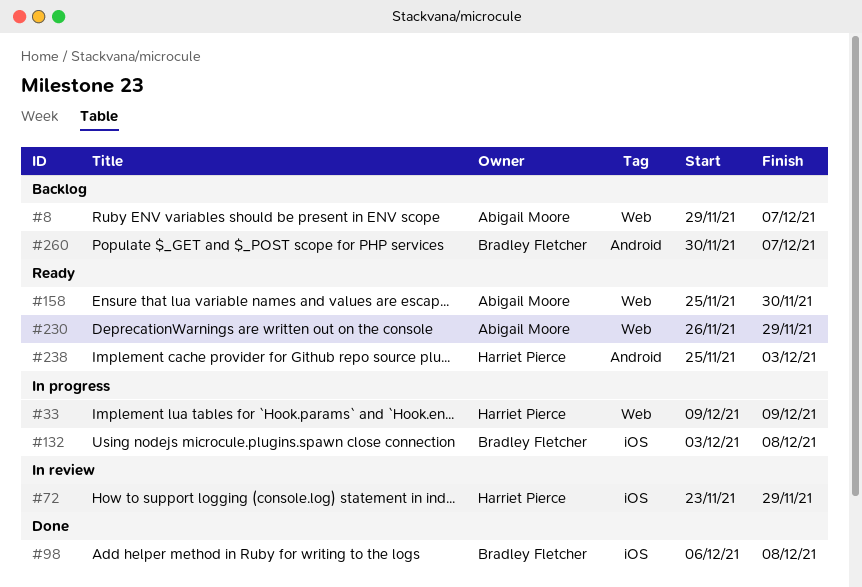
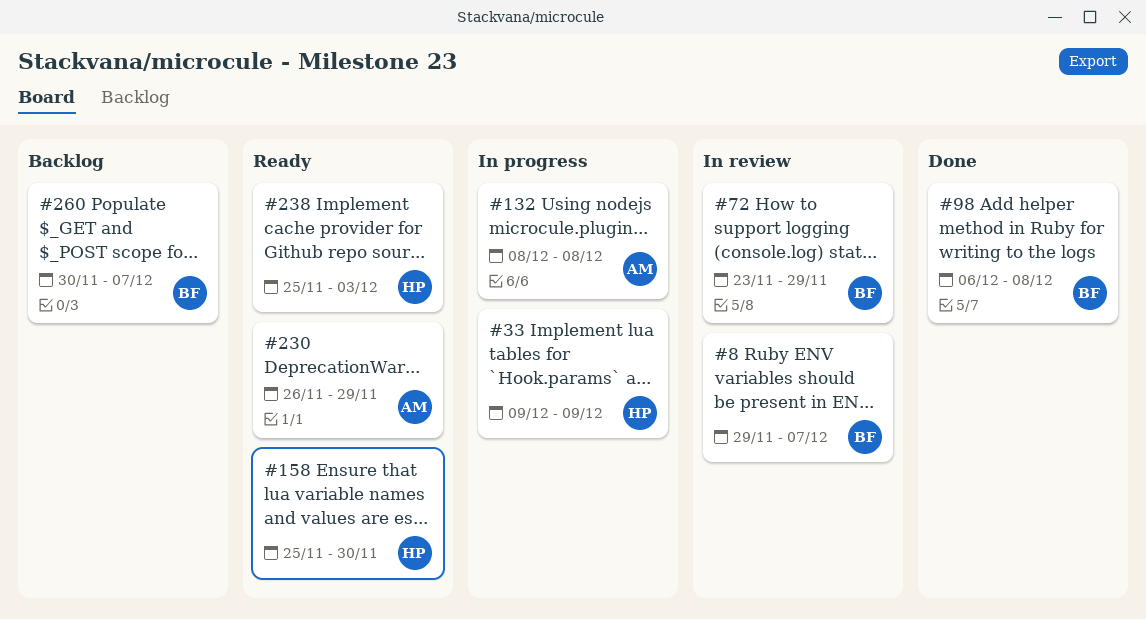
#8, status: Backlog -> In review
#8, owner: Abigail Moore -> Bradley Fletcher
#72, owner: Harriet Pierce -> Bradley Fletcher
#132, owner: Bradley Fletcher -> Abigail Moore
#132, start: Dec 3 -> Dec 8
#158, owner: Abigail Moore -> Harriet Pierce

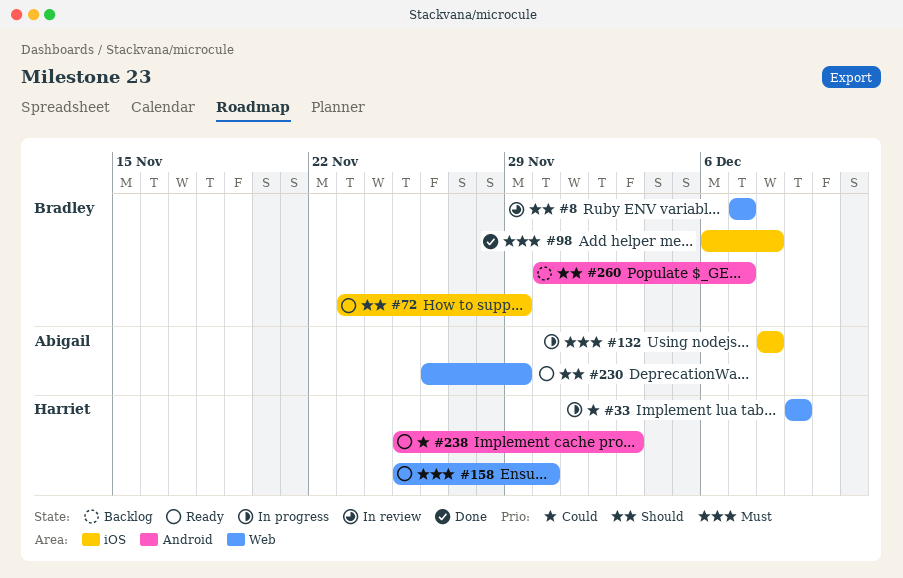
#8, start: Nov 29 -> Dec 7
#72, status: In review -> Ready

